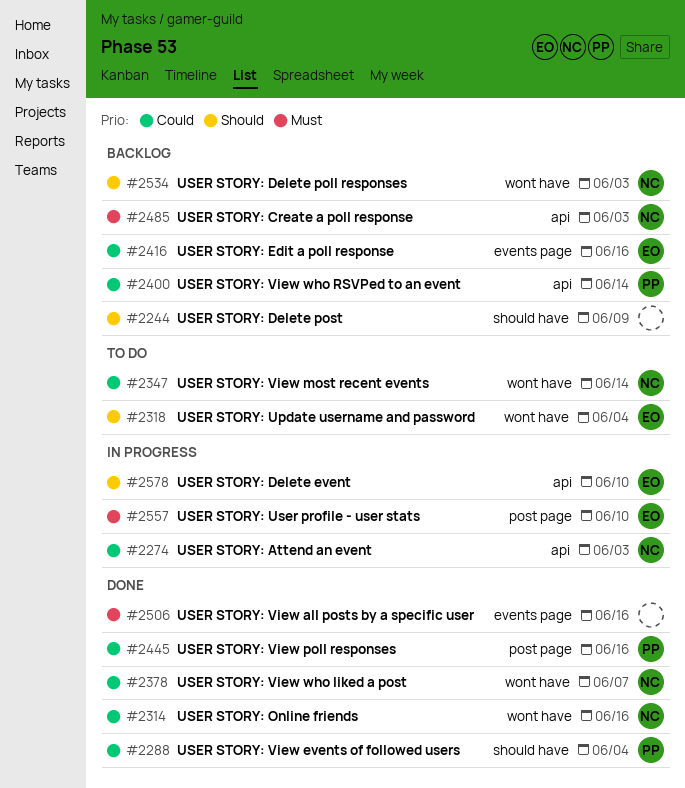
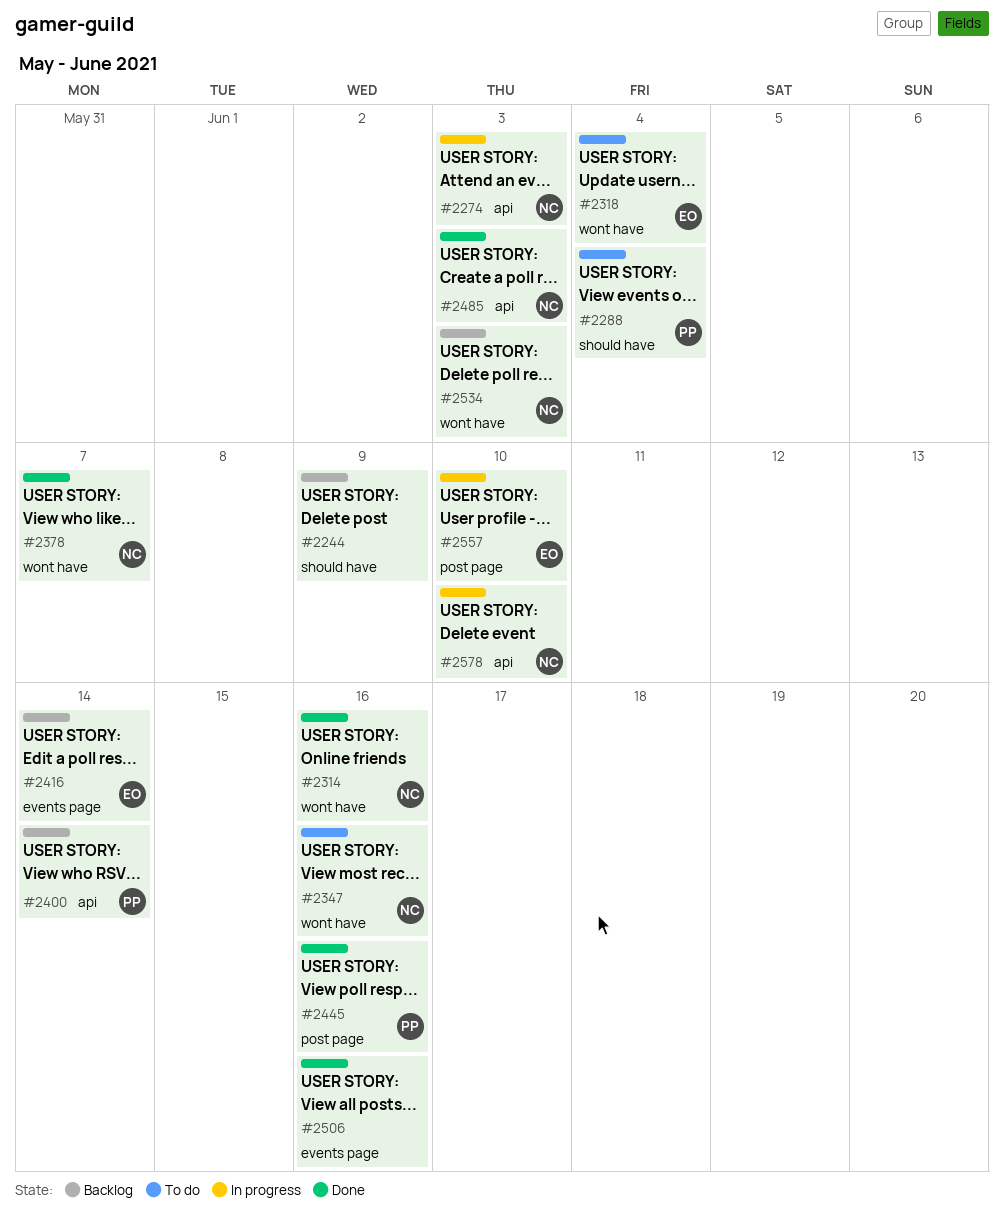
#2288, status: Done -> To do
#2347, due: Jun 14 -> Jun 16
#2416, due: Jun 16 -> Jun 14
#2485, status: Backlog -> Done
#2578, owner: EO -> NC

